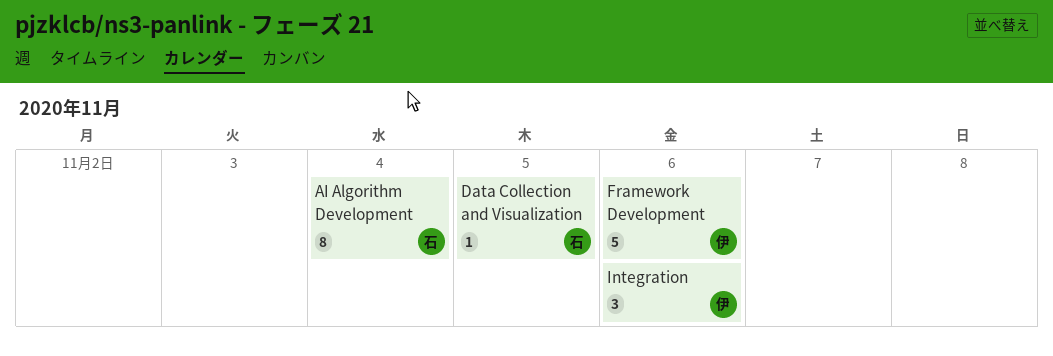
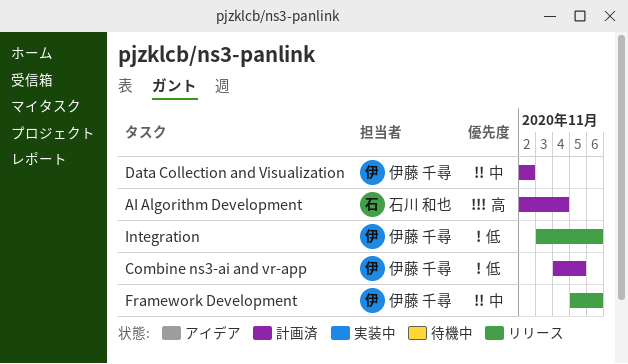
Combine ns3-ai and vr-app: none -> present
Data Collection and Visualization, owner: 石川 和也 -> 伊藤 千尋
Data Collection and Visualization, due: Nov 5 -> Nov 2

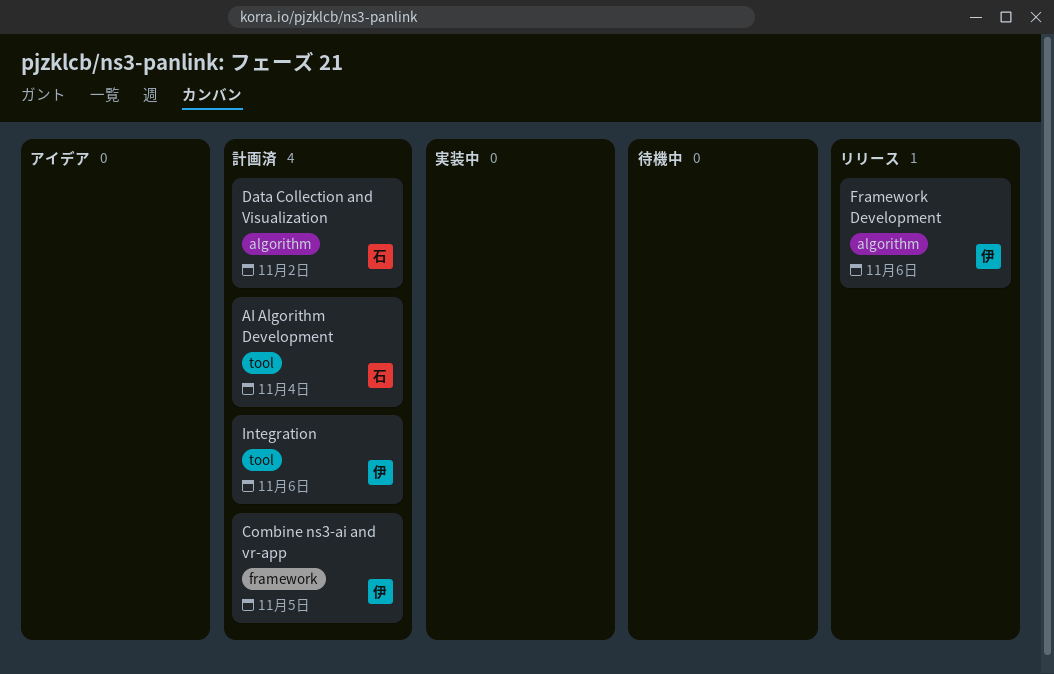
Data Collection and Visualization, owner: 伊藤 千尋 -> 石川 和也
Integration, status: リリース -> 計画済

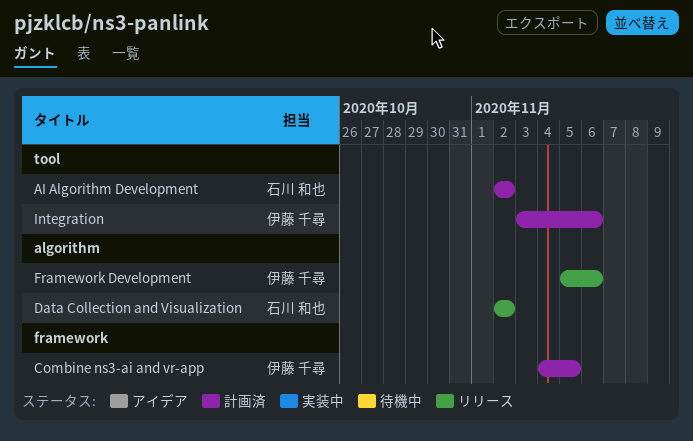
AI Algorithm Development, due: Nov 4 -> Nov 2
Data Collection and Visualization, status: 計画済 -> リリース

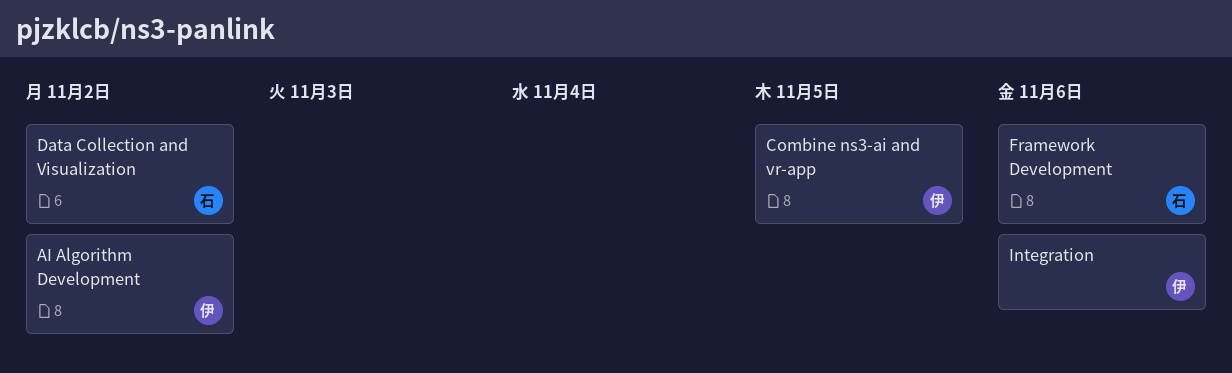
AI Algorithm Development, owner: 石川 和也 -> 伊藤 千尋
Framework Development, owner: 伊藤 千尋 -> 石川 和也

